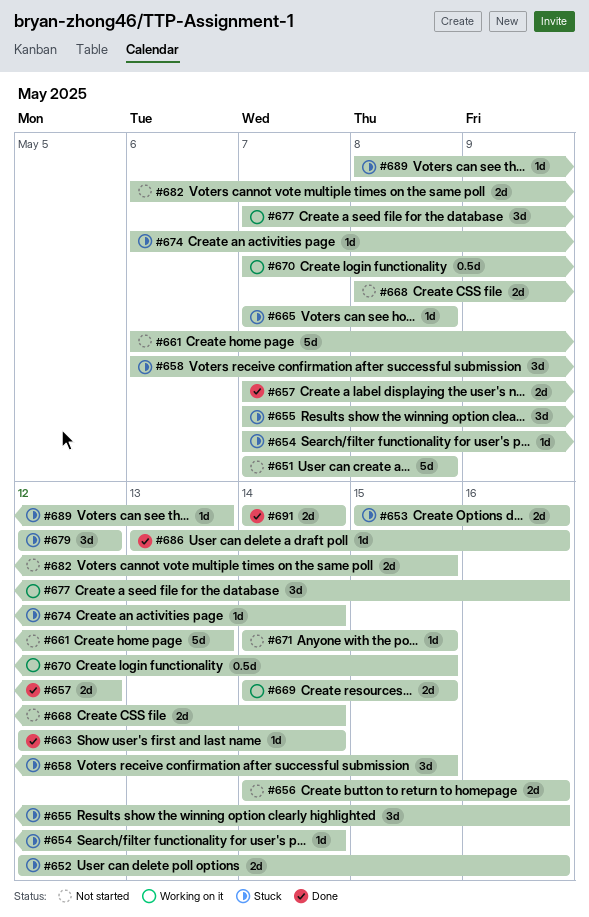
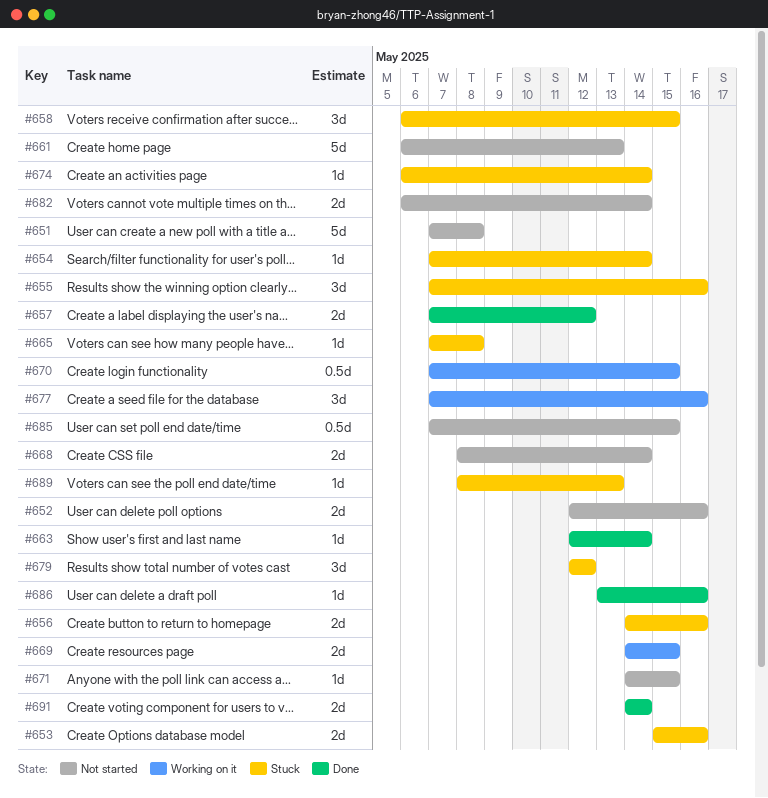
#652, status: Stuck -> Not started
#656, status: Not started -> Stuck
#682, due: May 15 -> May 14
#685: none -> present

